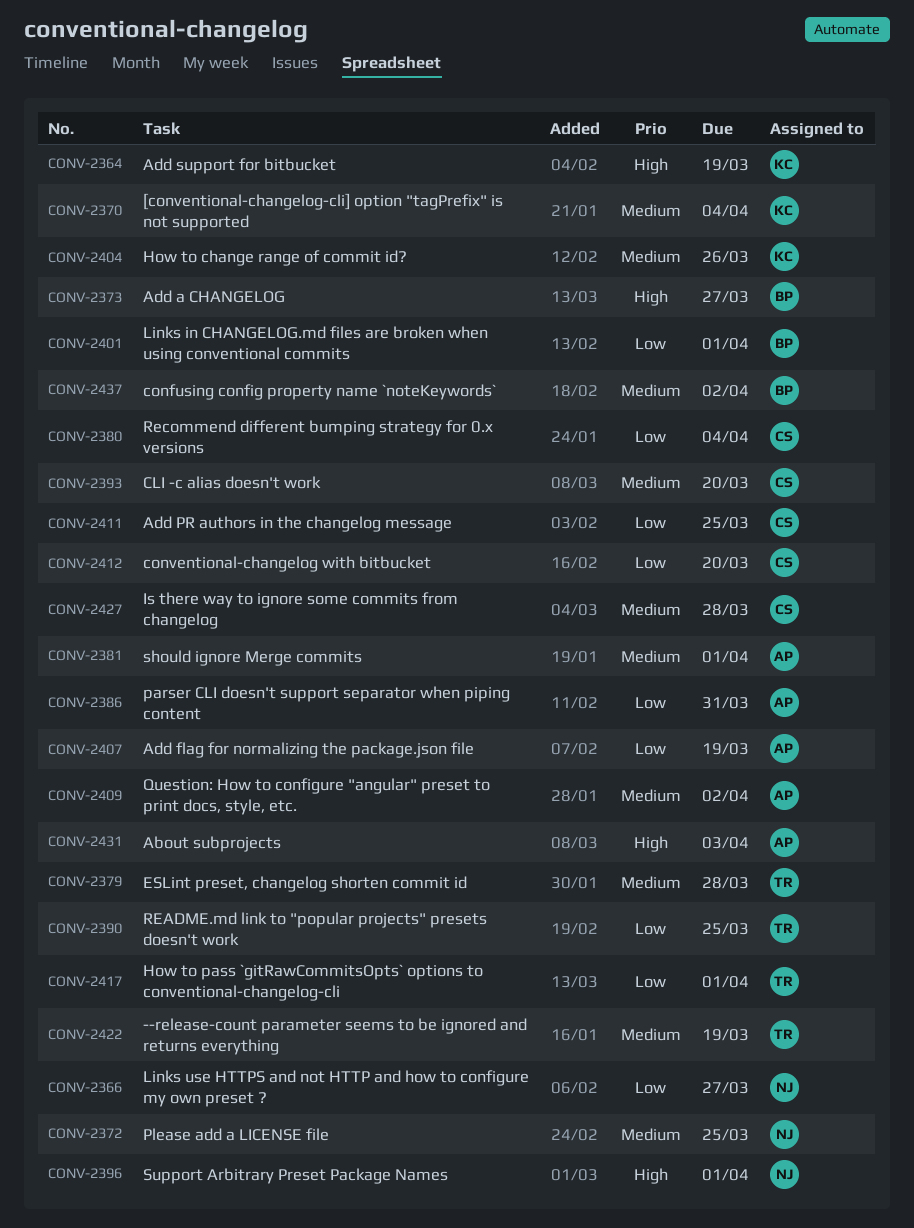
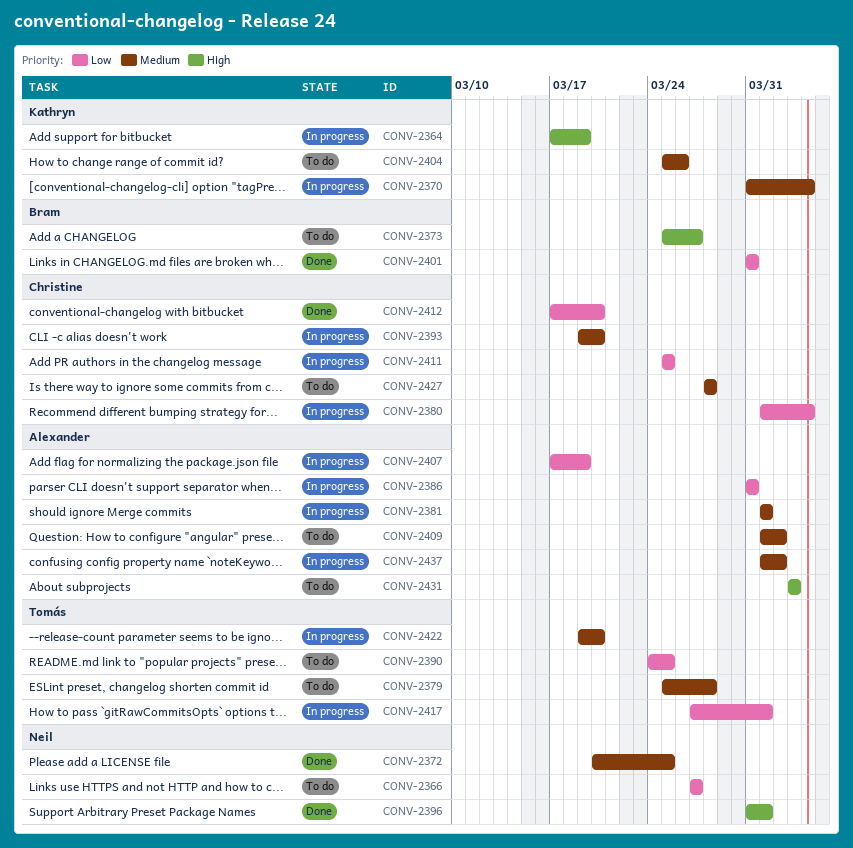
CONV-2401, due: Apr 1 -> Mar 31
CONV-2422, due: Mar 19 -> Mar 20
CONV-2437, owner: Bram -> Alexander

